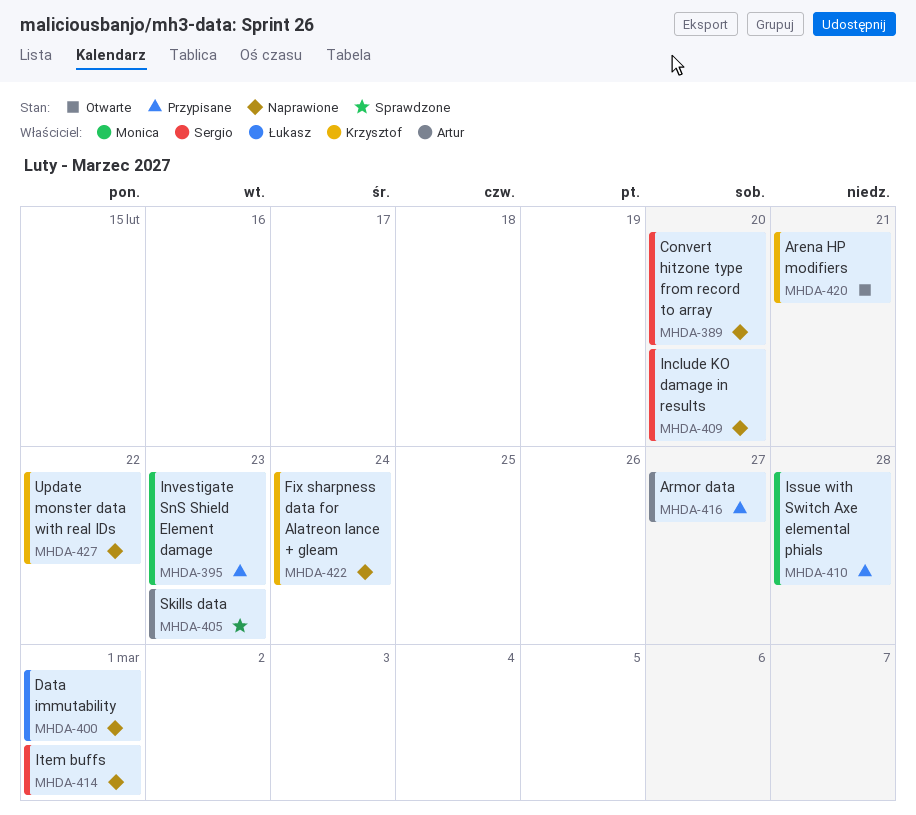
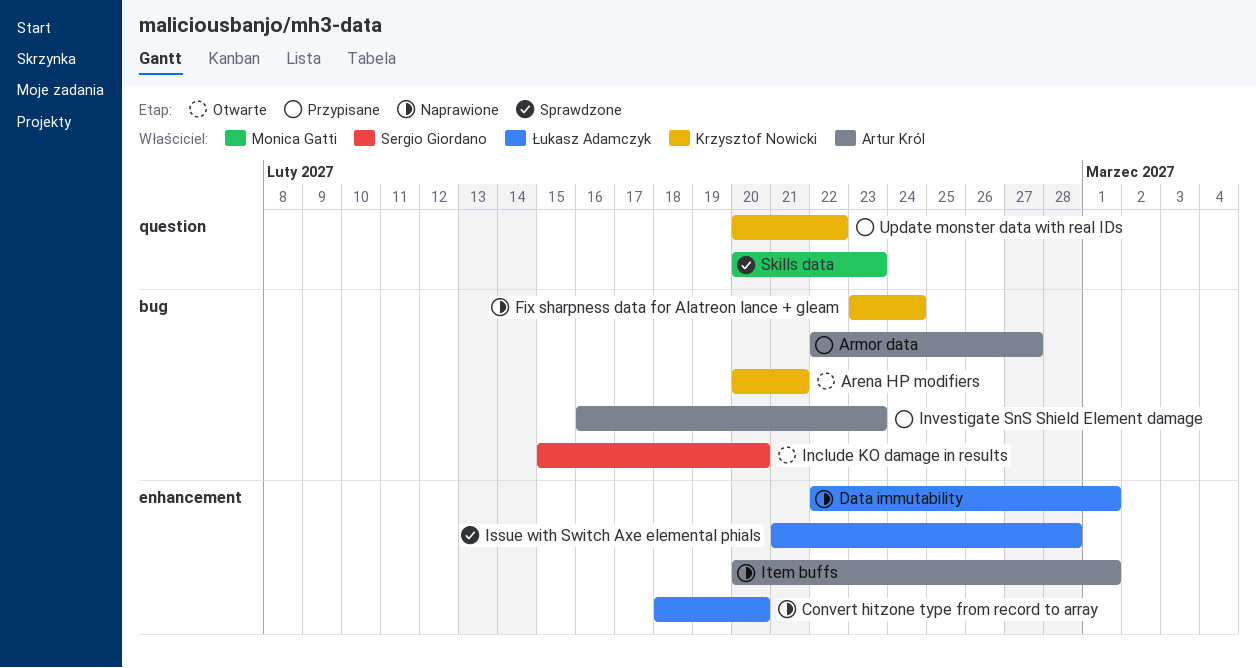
Convert hitzone type from record to array, owner: Sergio Giordano -> Łukasz Adamczyk
Include KO damage in results, status: Naprawione -> Otwarte
Investigate SnS Shield Element damage, owner: Monica Gatti -> Artur Król
Issue with Switch Axe elemental phials, status: Przypisane -> Sprawdzone
Issue with Switch Axe elemental phials, owner: Monica Gatti -> Łukasz Adamczyk
Item buffs, owner: Sergio Giordano -> Artur Król
Skills data, owner: Artur Król -> Monica Gatti
Update monster data with real IDs, status: Naprawione -> Przypisane

